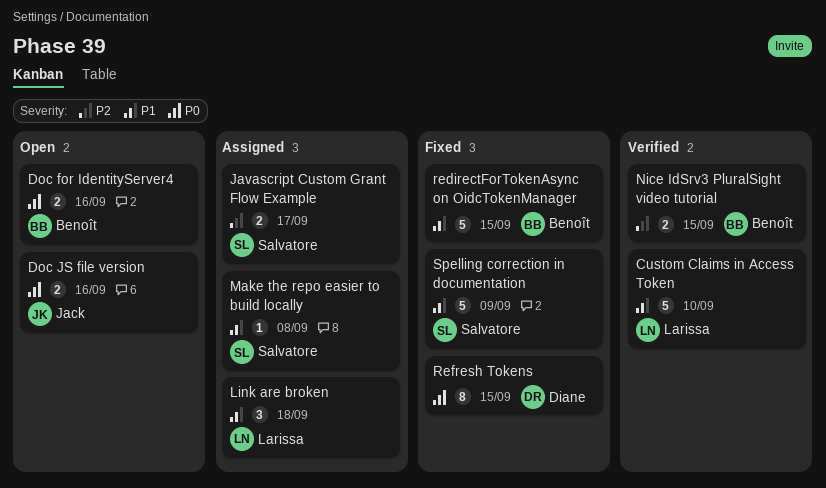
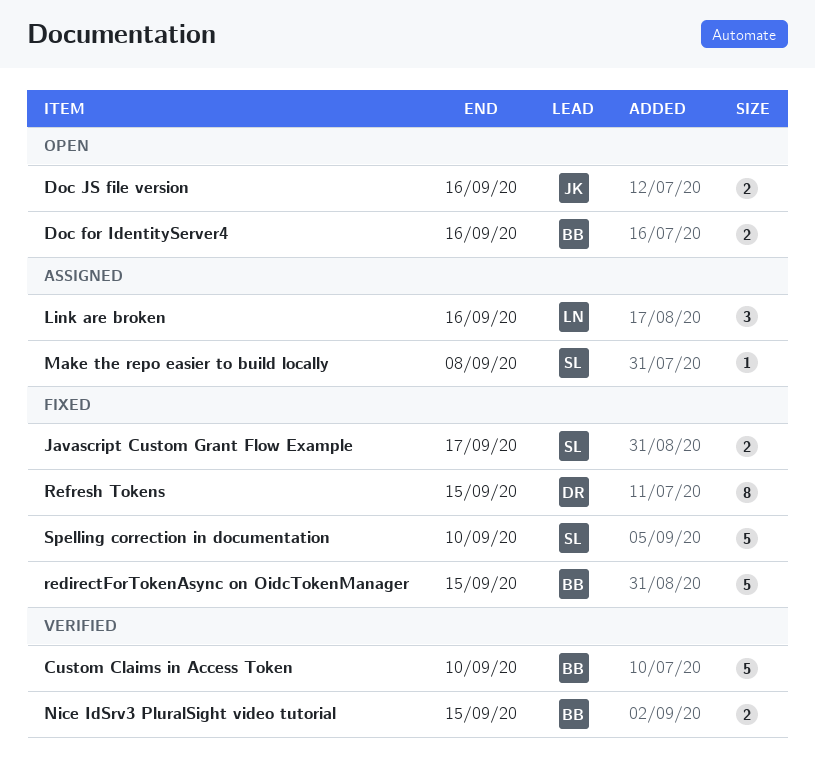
Custom Claims in Access Token, owner: Larissa -> Benoît
Javascript Custom Grant Flow Example, status: Assigned -> Fixed
Link are broken, due: Sep 18 -> Sep 16
Spelling correction in documentation, due: Sep 9 -> Sep 10

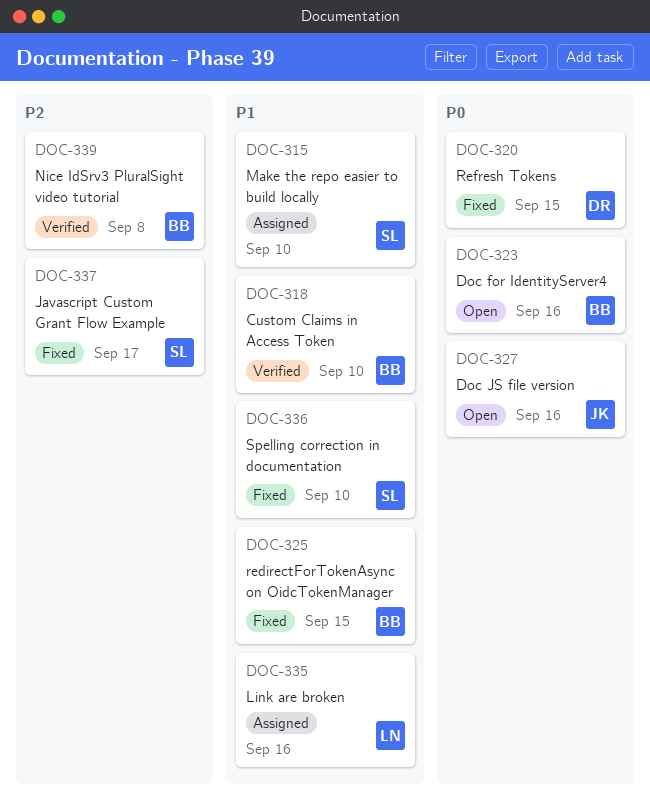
Make the repo easier to build locally, due: Sep 8 -> Sep 10
Nice IdSrv3 PluralSight video tutorial, due: Sep 15 -> Sep 8

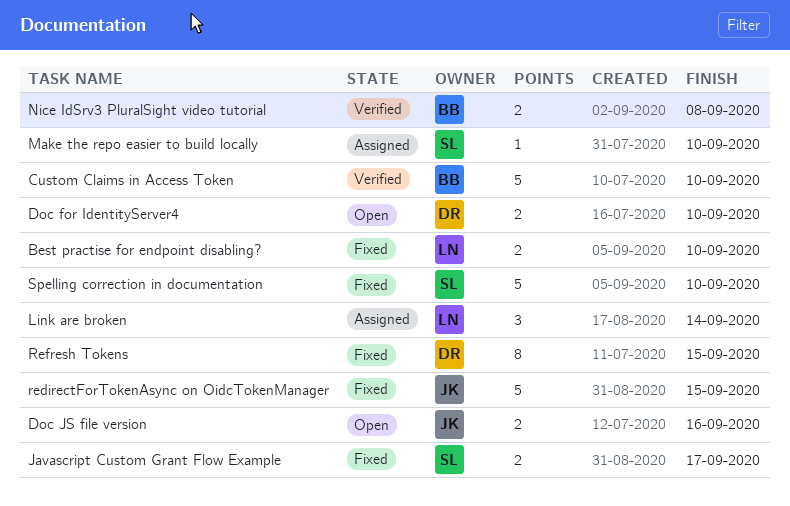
Best practise for endpoint disabling?: none -> present
Doc for IdentityServer4, owner: BB -> DR
Doc for IdentityServer4, due: Sep 16 -> Sep 10
Link are broken, due: Sep 16 -> Sep 14
redirectForTokenAsync on OidcTokenManager, owner: BB -> JK

